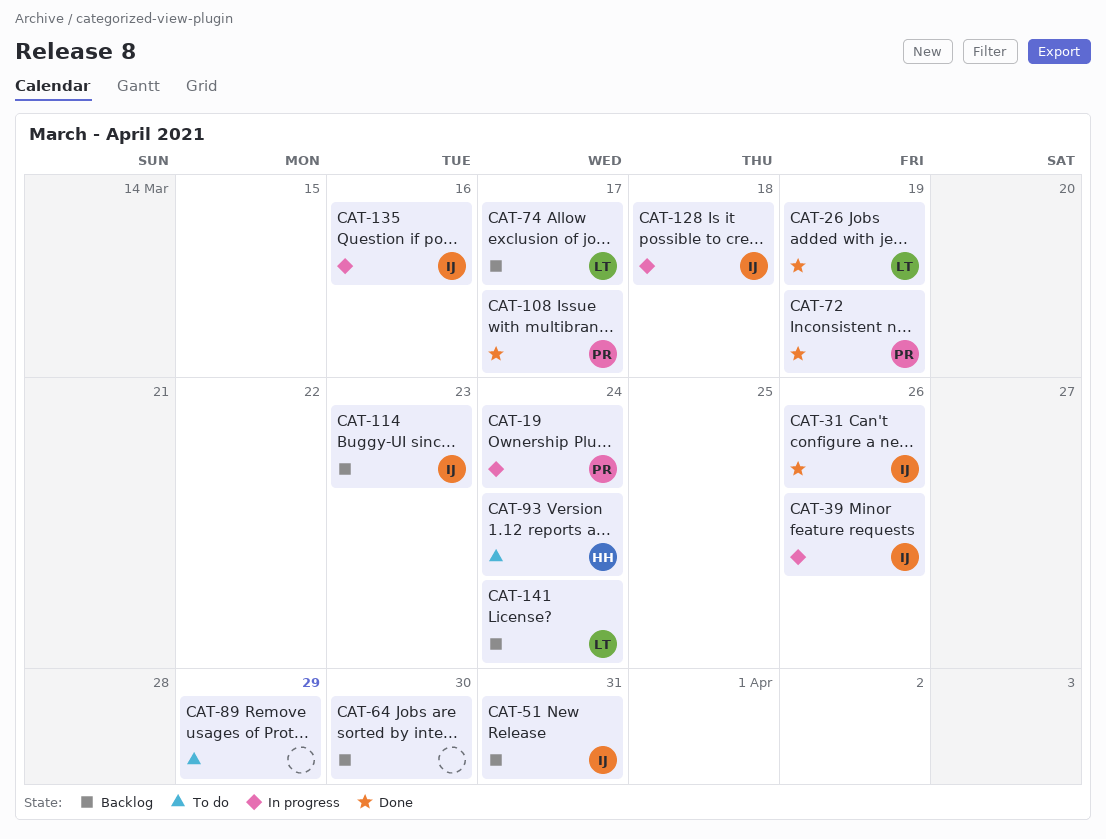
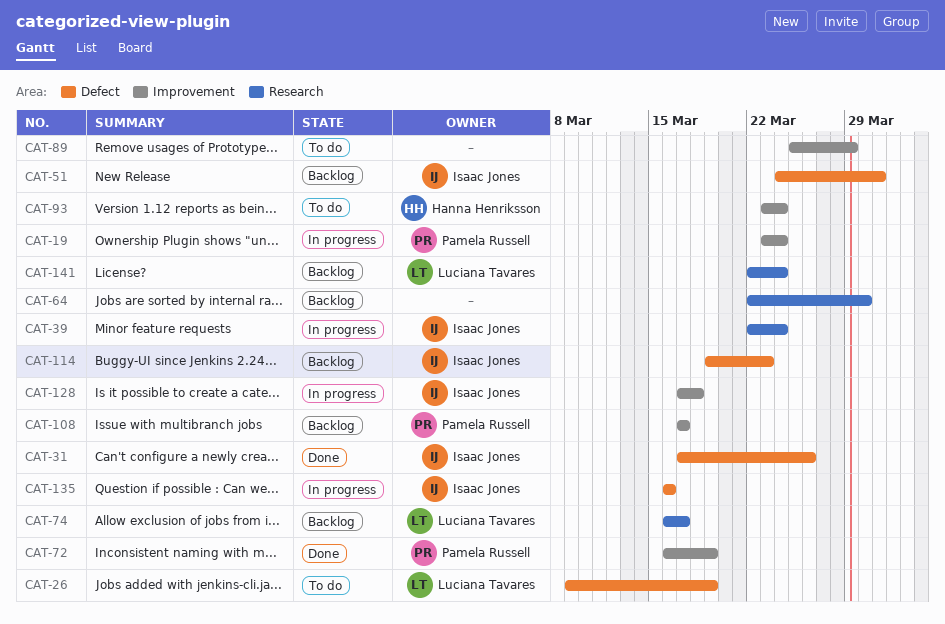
CAT-26, status: Done -> To do
CAT-39, due: Mar 26 -> Mar 24
CAT-108, status: Done -> Backlog

